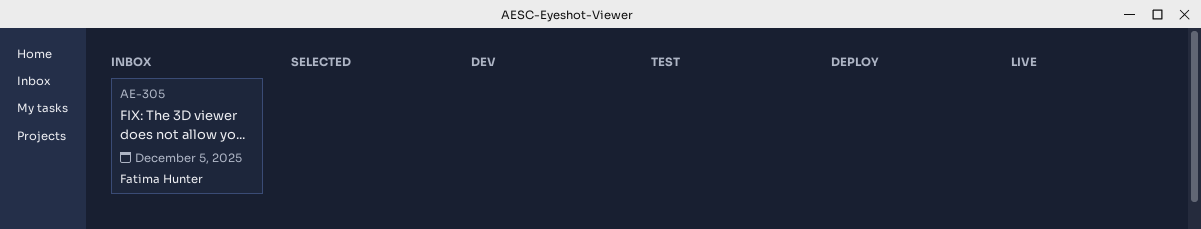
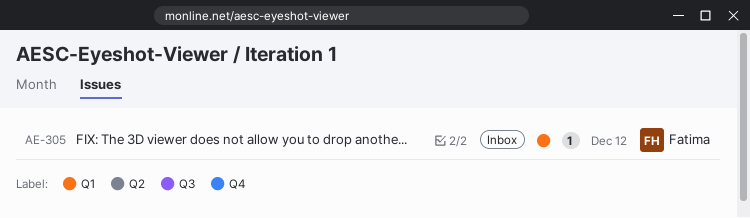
AE-305, due: Dec 5 -> Dec 12

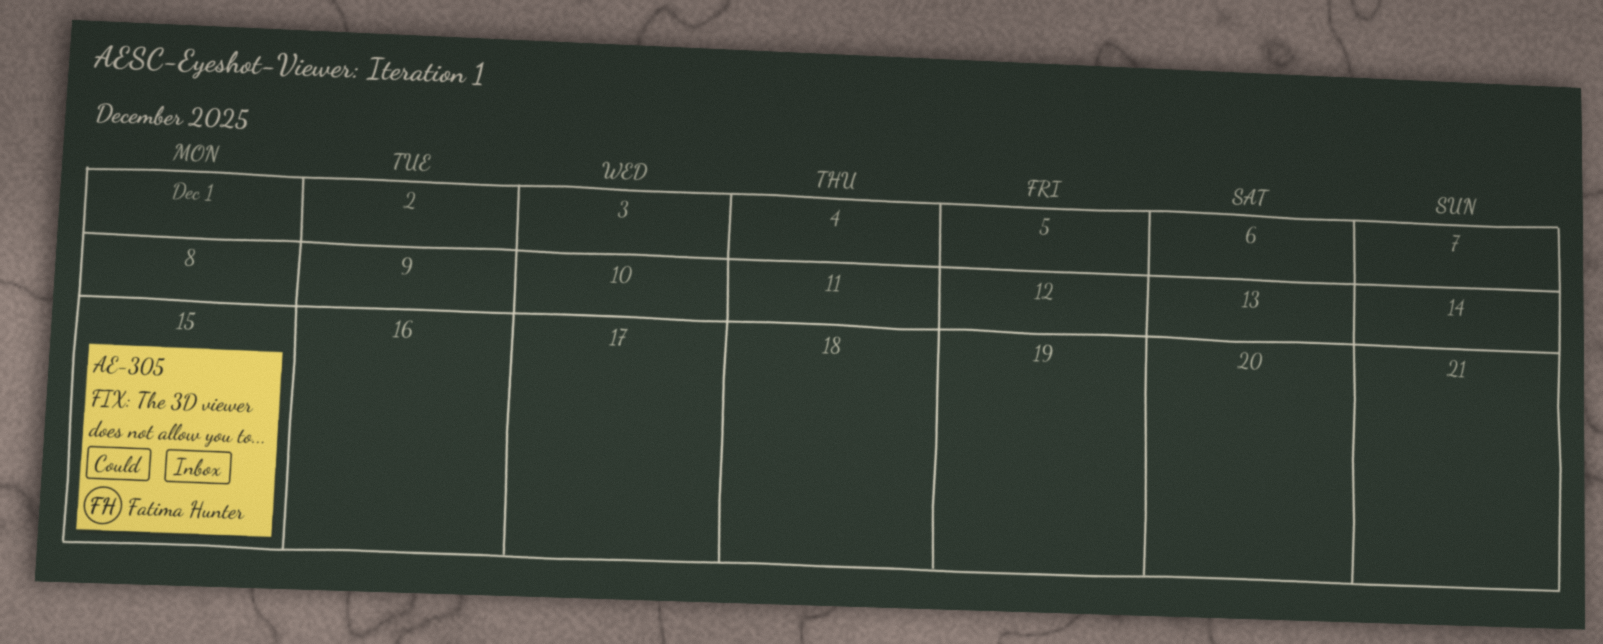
AE-305, due: Dec 12 -> Dec 15

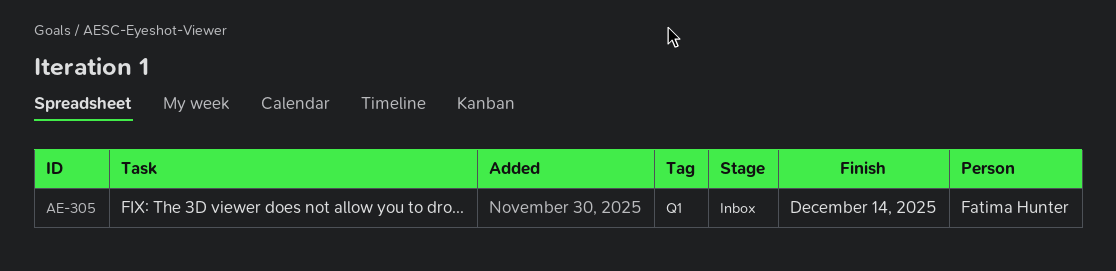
AE-305, due: Dec 15 -> Dec 14

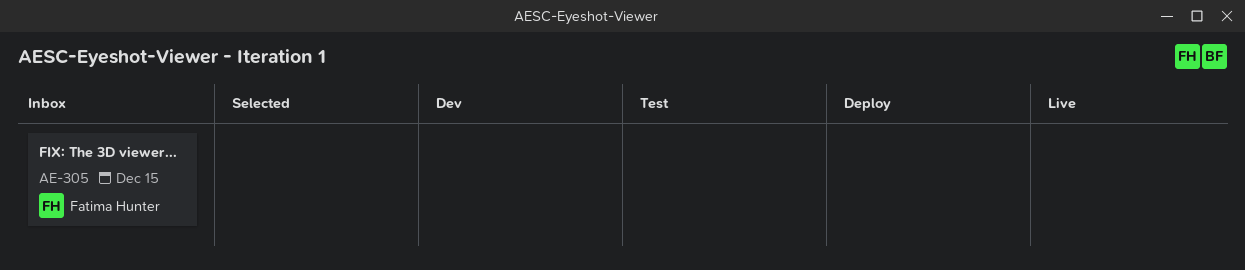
AE-305, due: Dec 14 -> Dec 15

